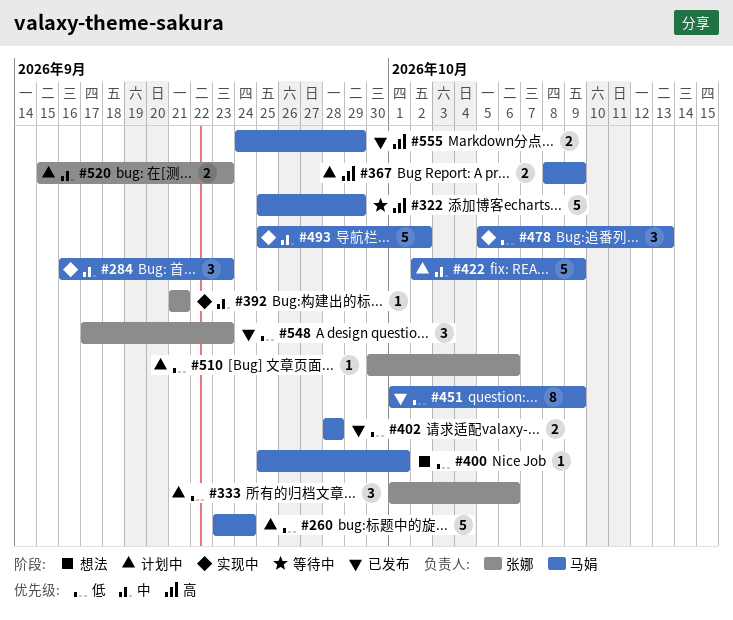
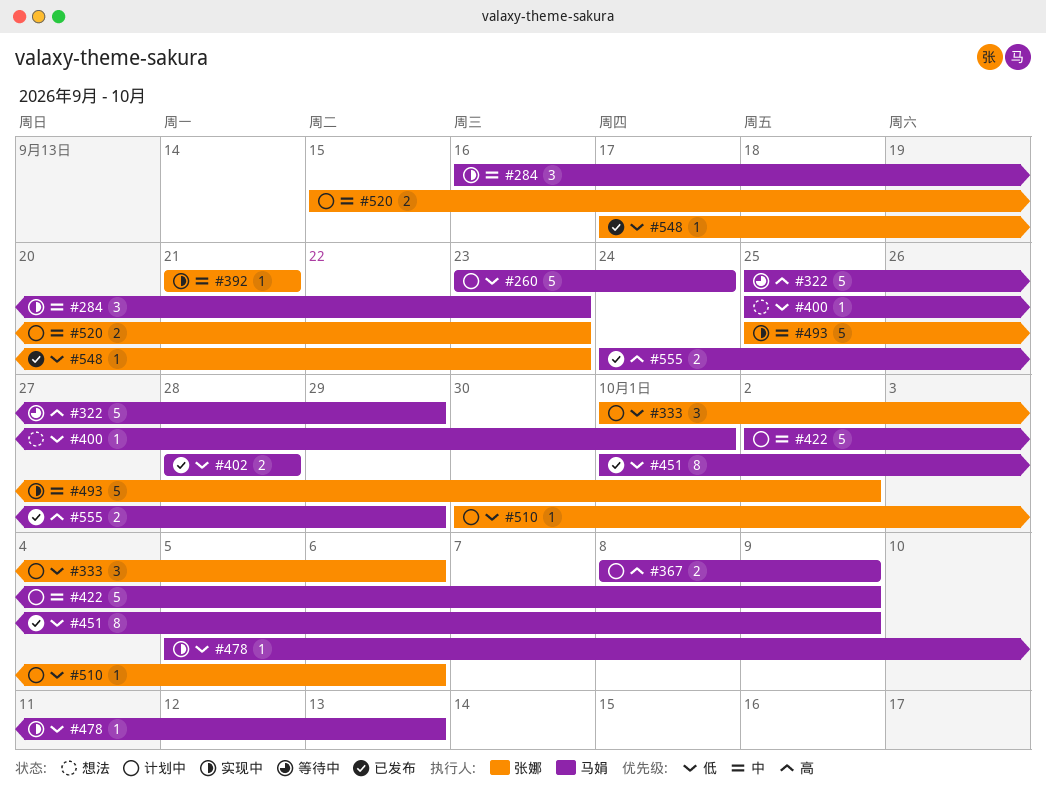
#478, estimate: 3 -> 1
#493, owner: 马娟 -> 张娜
#548, estimate: 3 -> 1

